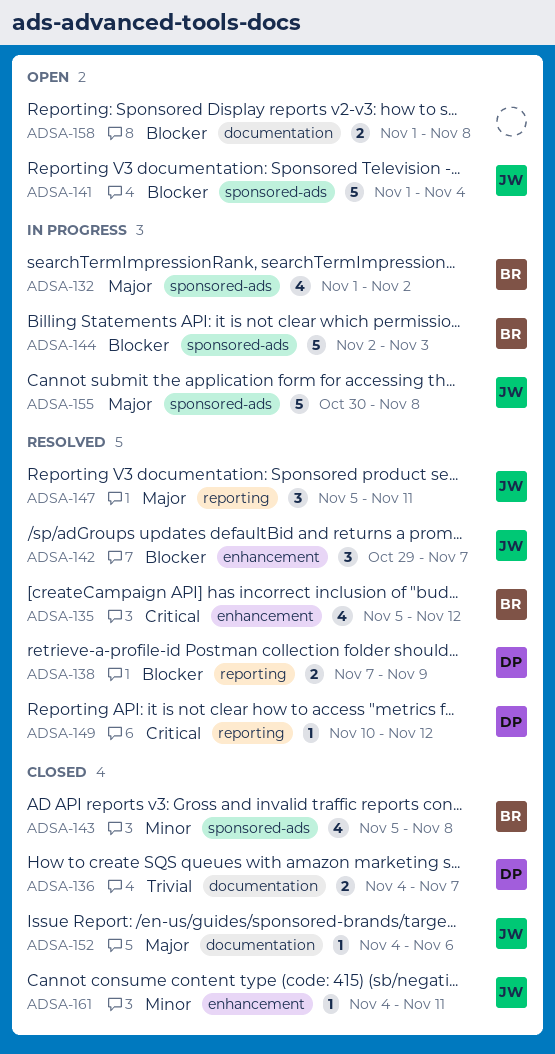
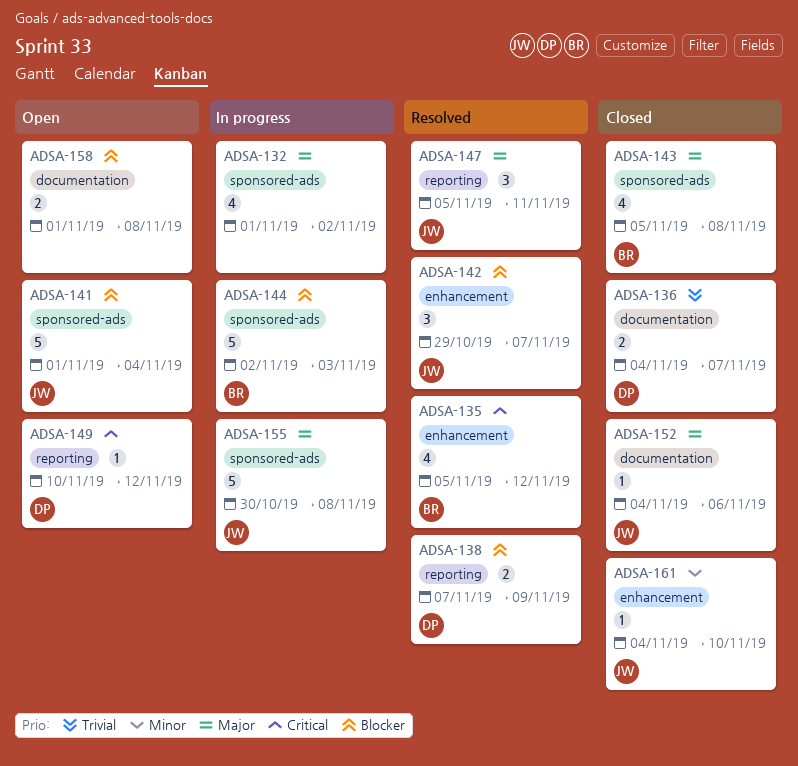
ADSA-132, owner: BR -> none
ADSA-143, priority: Minor -> Major
ADSA-149, status: Resolved -> Open
ADSA-161, due: Nov 11 -> Nov 10

